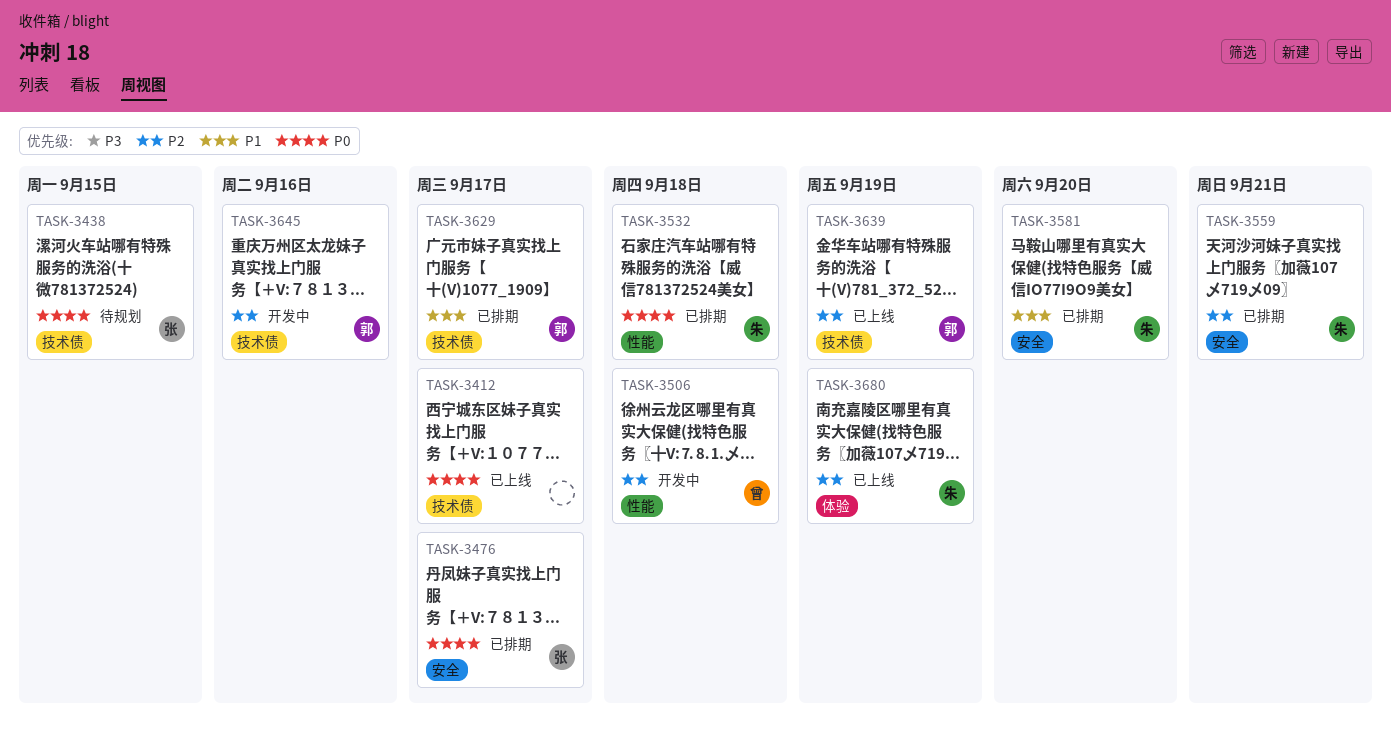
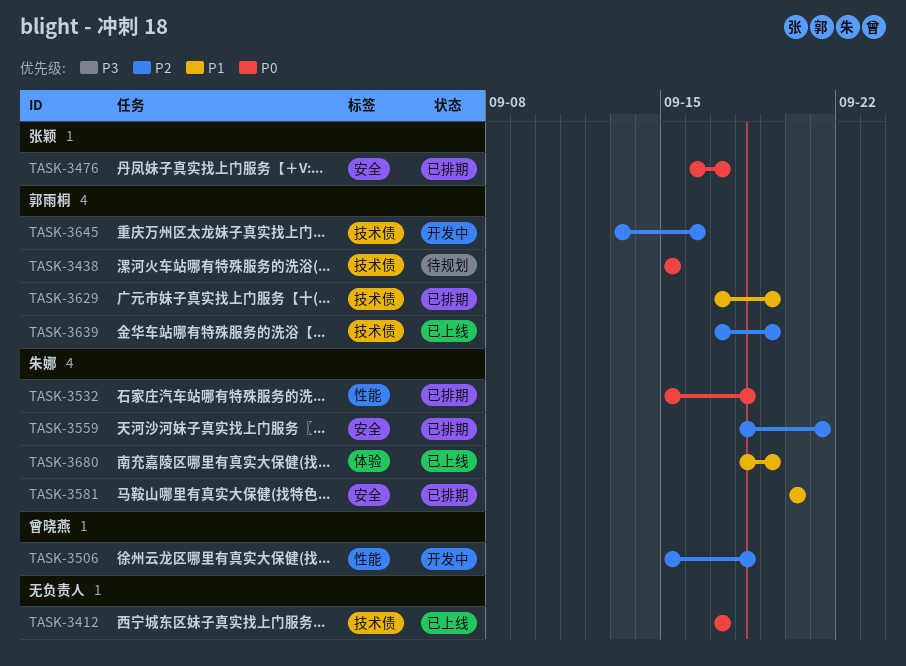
TASK-3438, owner: 张颖 -> 郭雨桐
TASK-3629, due: Sep 17 -> Sep 19
TASK-3680, priority: P2 -> P1

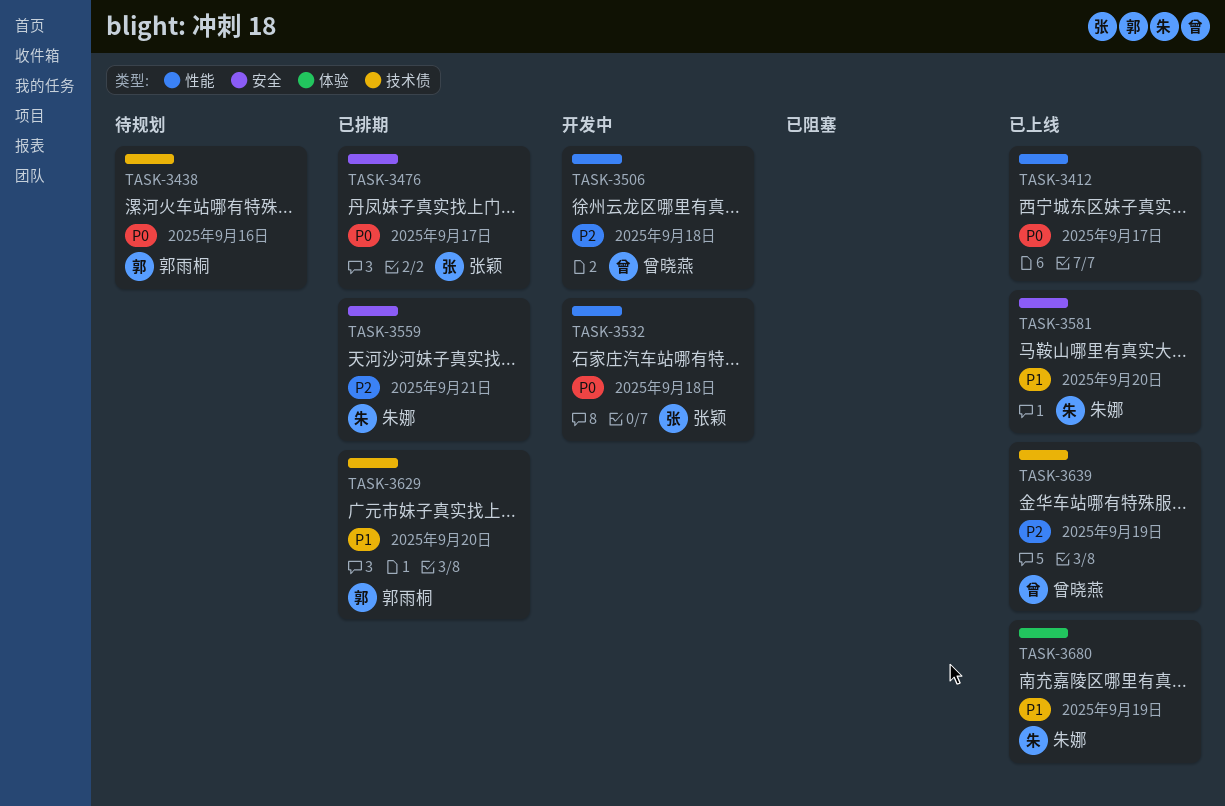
TASK-3412, label: 技术债 -> 性能
TASK-3438, due: Sep 15 -> Sep 16
TASK-3532, status: 已排期 -> 开发中
TASK-3532, owner: 朱娜 -> 张颖
TASK-3581, status: 已排期 -> 已上线
TASK-3629, due: Sep 19 -> Sep 20
TASK-3639, owner: 郭雨桐 -> 曾晓燕
TASK-3645: present -> none

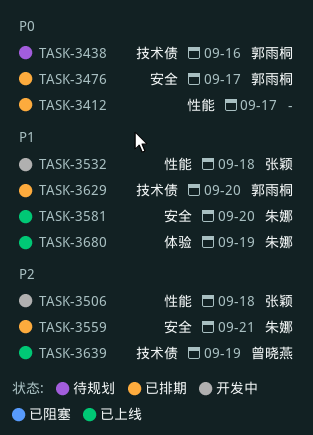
TASK-3412, status: 已上线 -> 已排期
TASK-3476, owner: 张颖 -> 郭雨桐
TASK-3506, owner: 曾晓燕 -> 张颖
TASK-3532, priority: P0 -> P1

